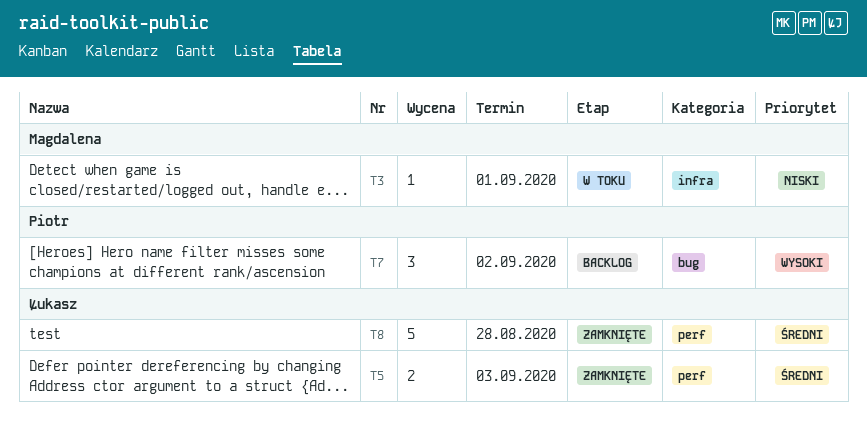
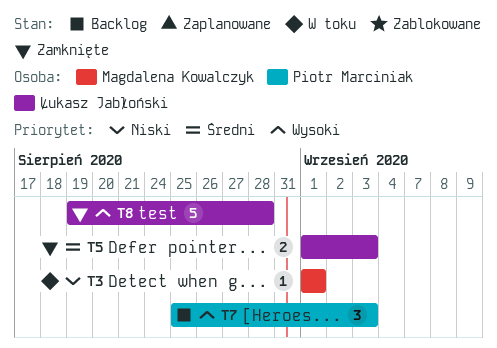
T7, due: Sep 2 -> Sep 3
T8, priority: Średni -> Wysoki

